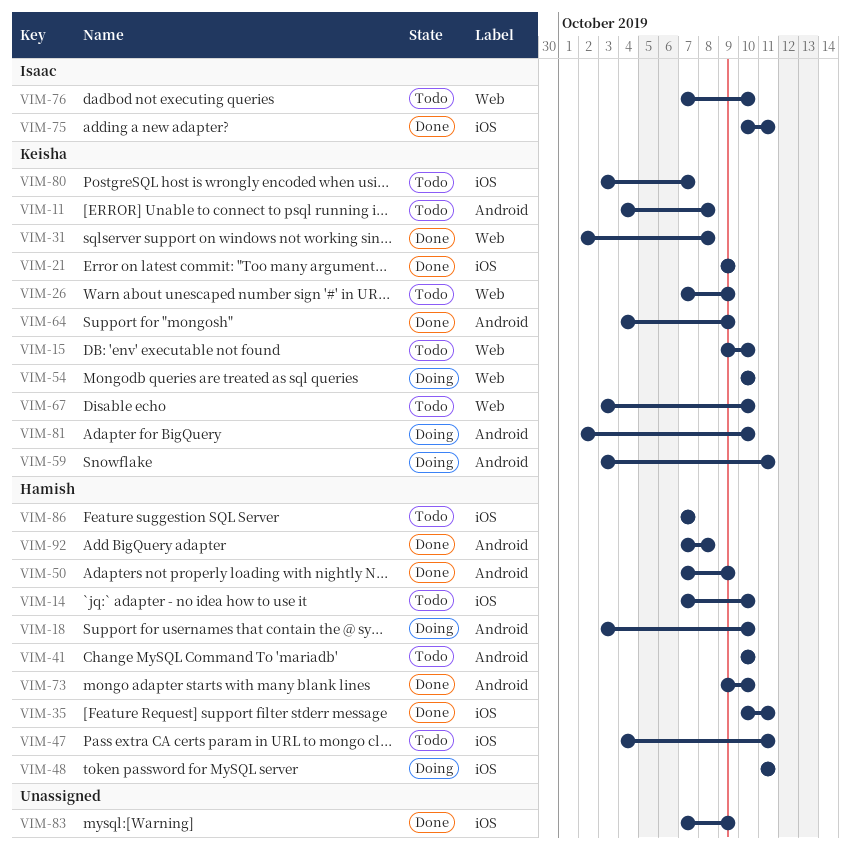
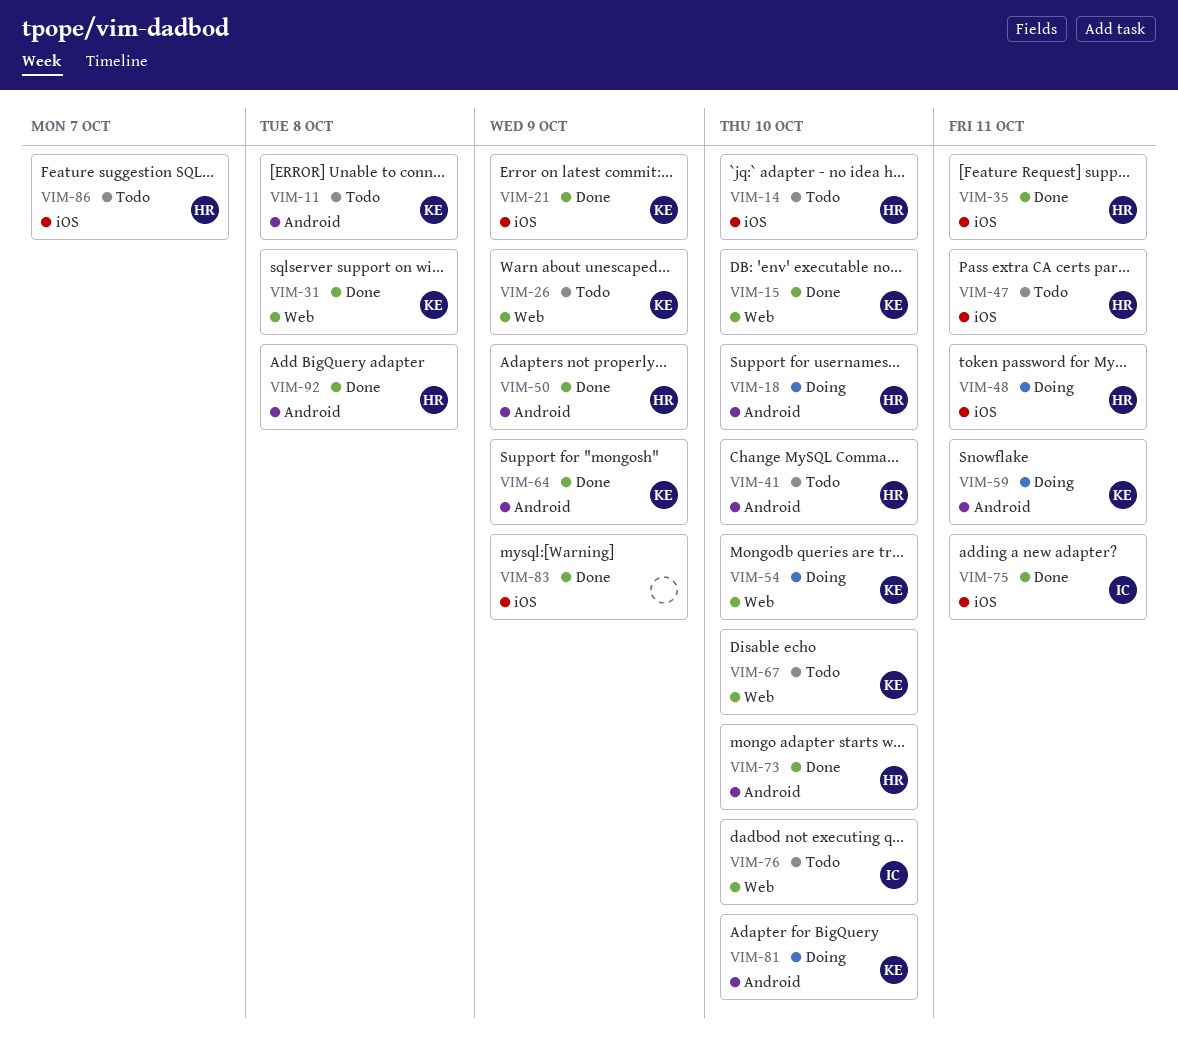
VIM-15, status: Todo -> Done
VIM-80: present -> none

